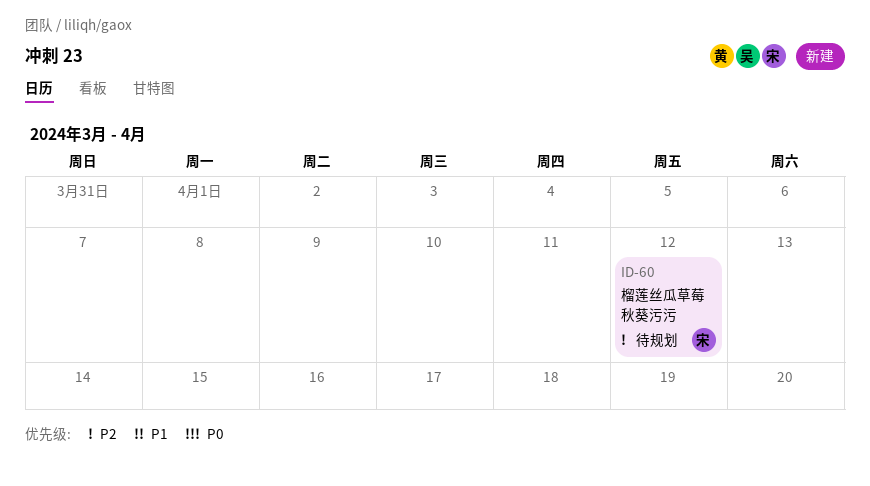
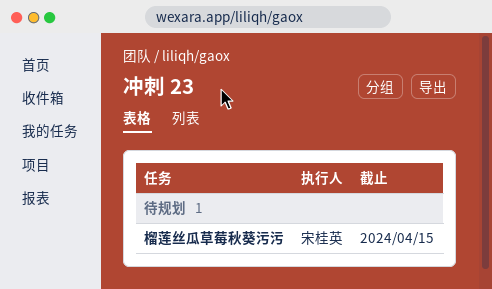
榴莲丝瓜草莓秋葵污污, due: Apr 12 -> Apr 15

